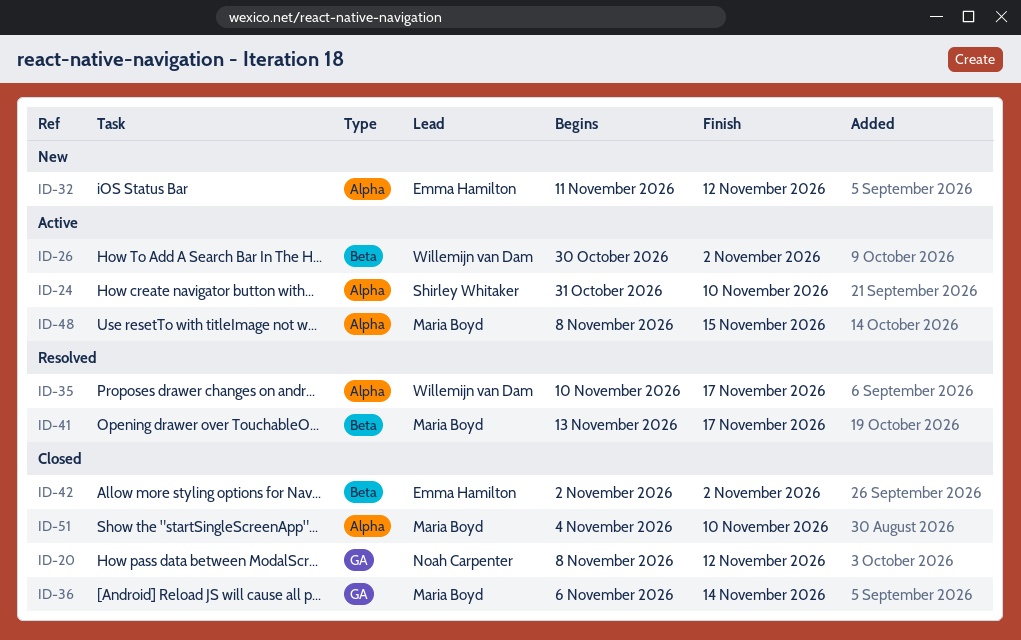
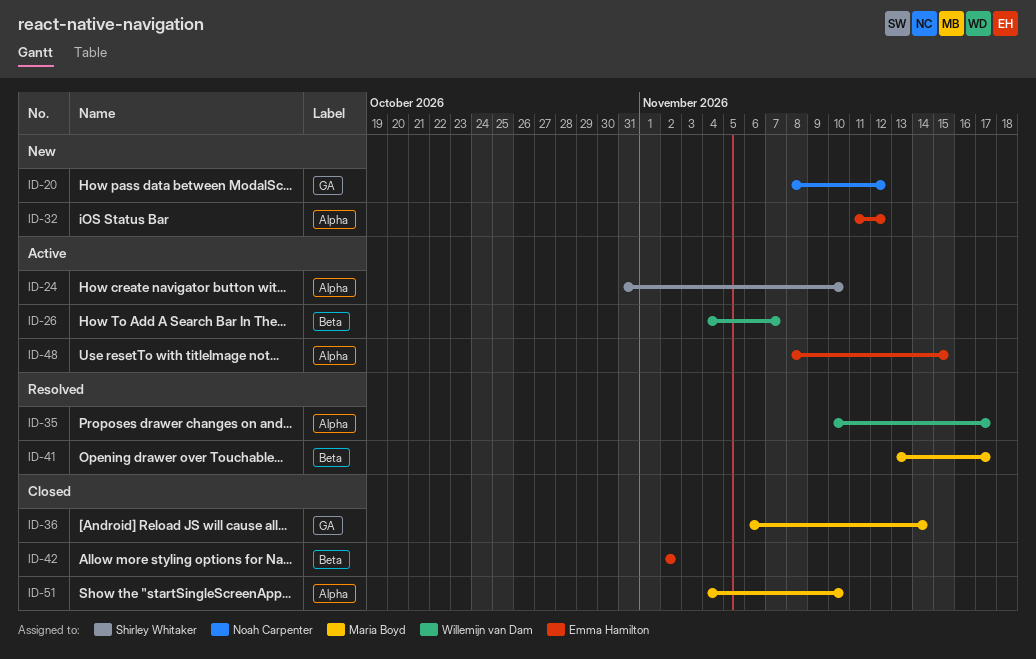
ID-20, status: Closed -> New
ID-26, start: Oct 30 -> Nov 4
ID-26, due: Nov 2 -> Nov 7
ID-48, owner: Maria Boyd -> Emma Hamilton

